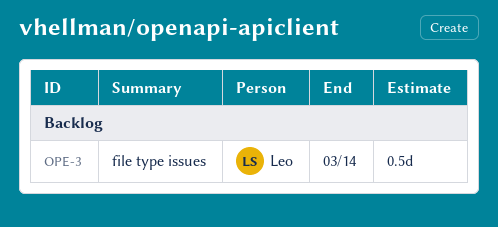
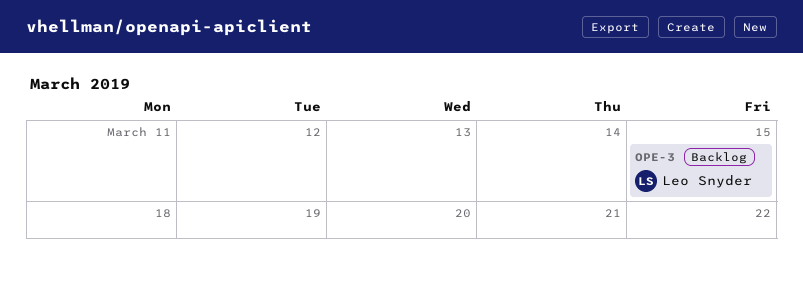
OPE-3, due: Mar 14 -> Mar 15

